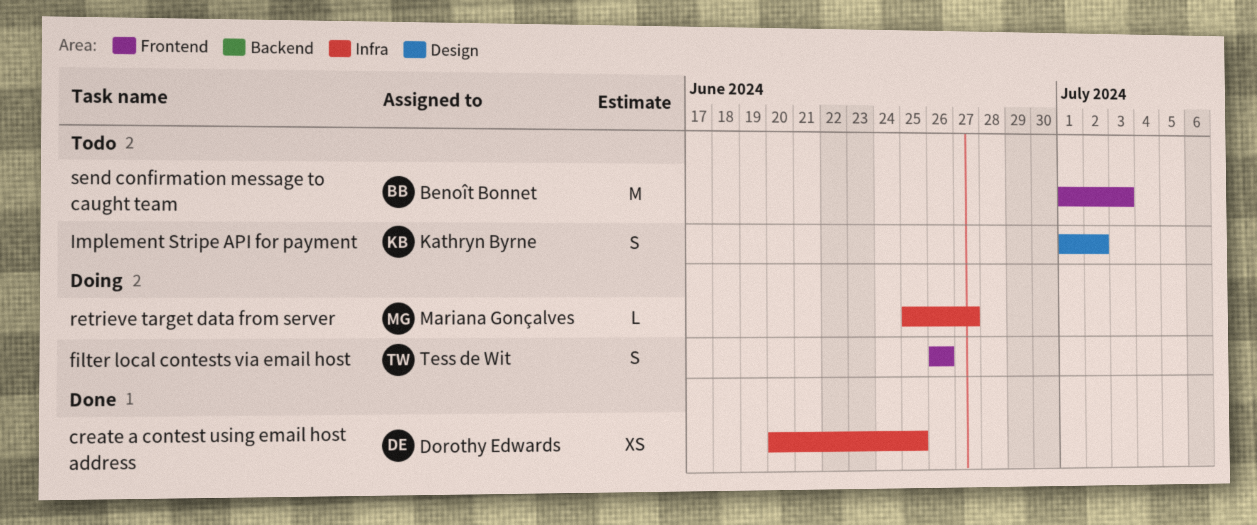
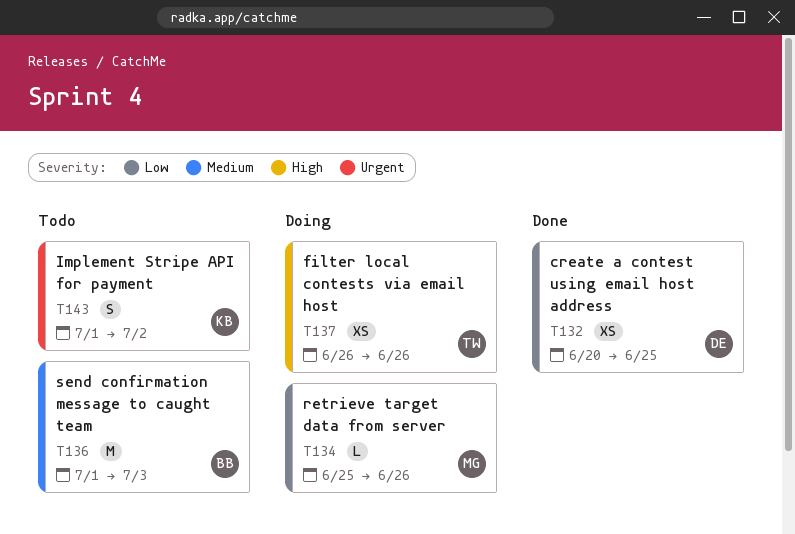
filter local contests via email host, estimate: S -> XS
retrieve target data from server, due: Jun 27 -> Jun 26

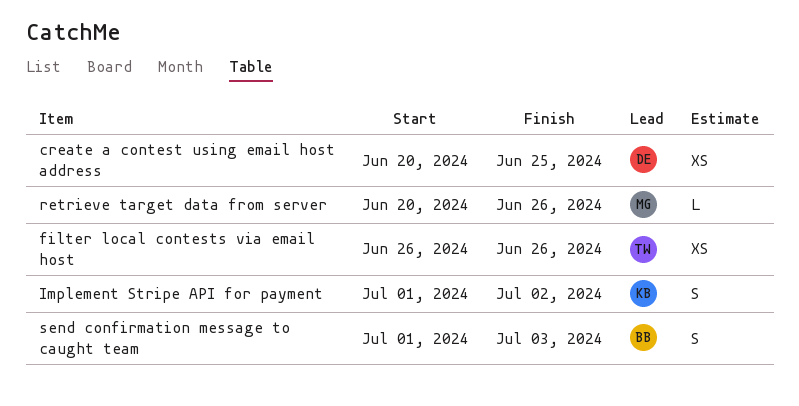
retrieve target data from server, start: Jun 25 -> Jun 20
send confirmation message to caught team, estimate: M -> S

